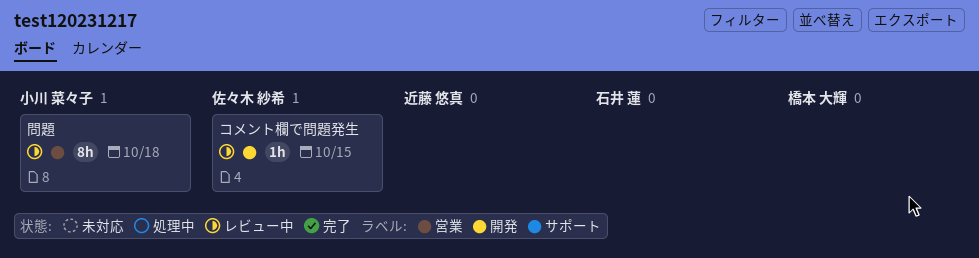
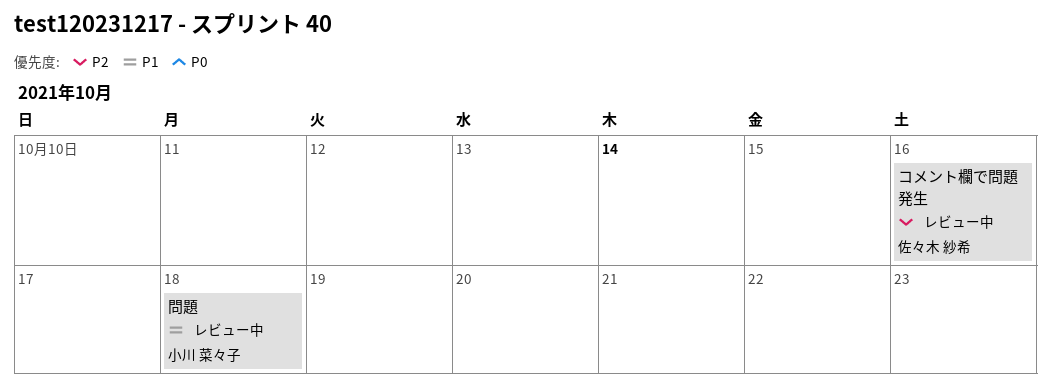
コメント欄で問題発生, due: Oct 15 -> Oct 16

